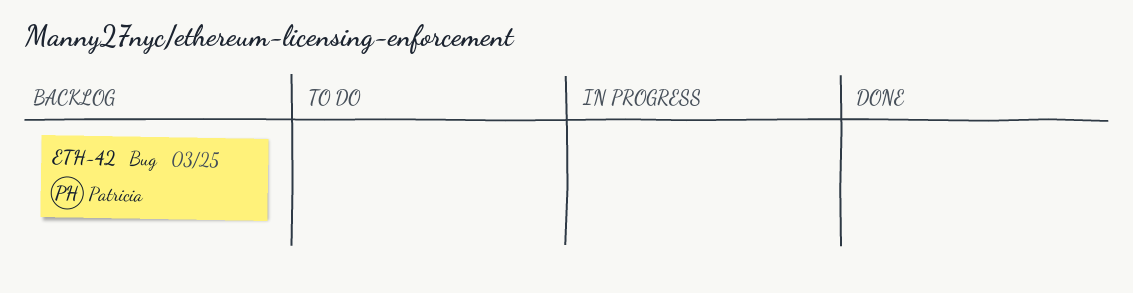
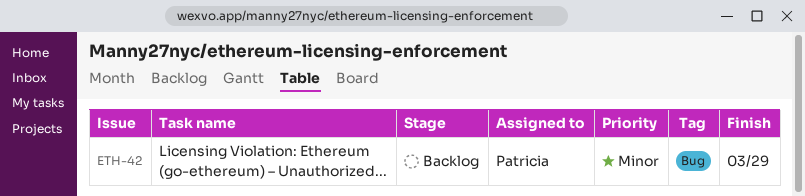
ETH-42, due: Mar 25 -> Mar 29

